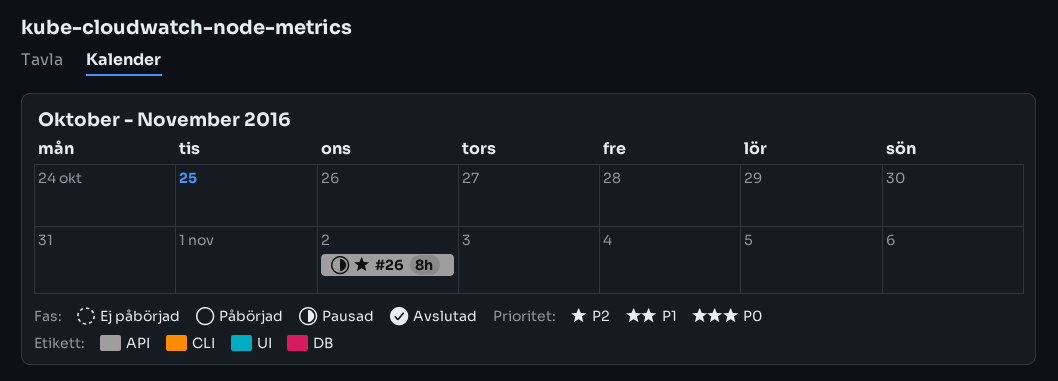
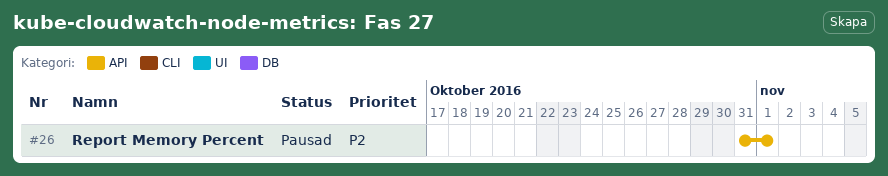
#26, start: Nov 2 -> Oct 31
#26, due: Nov 2 -> Nov 1

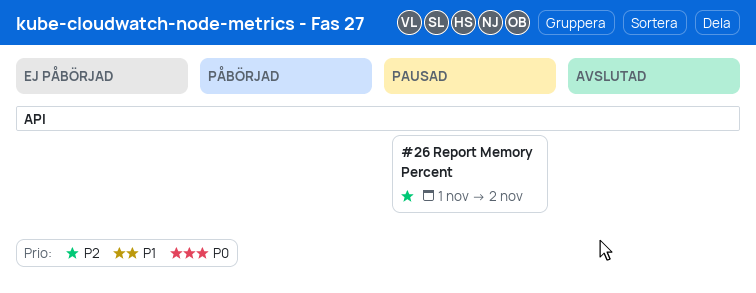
#26, start: Oct 31 -> Nov 1
#26, due: Nov 1 -> Nov 2

